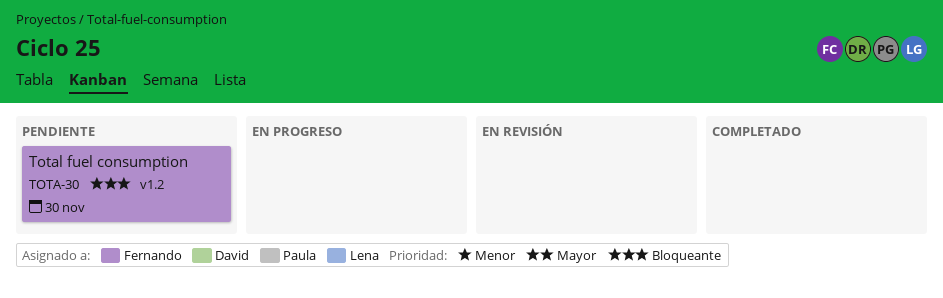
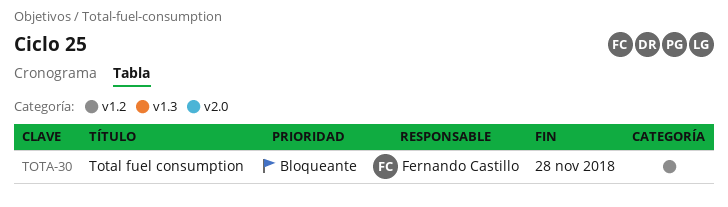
TOTA-30, due: Nov 30 -> Nov 28

